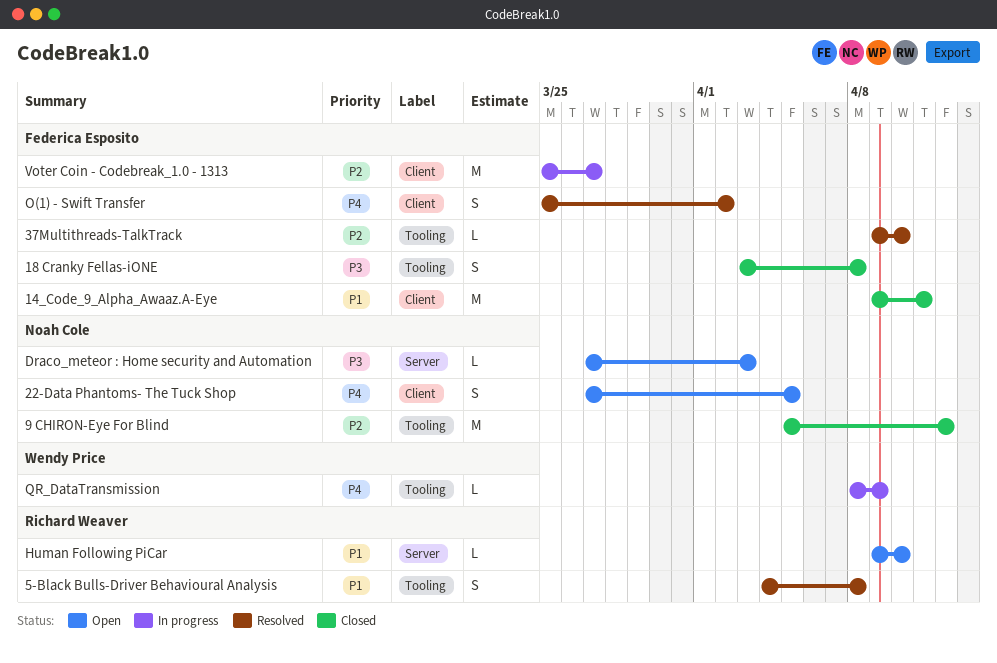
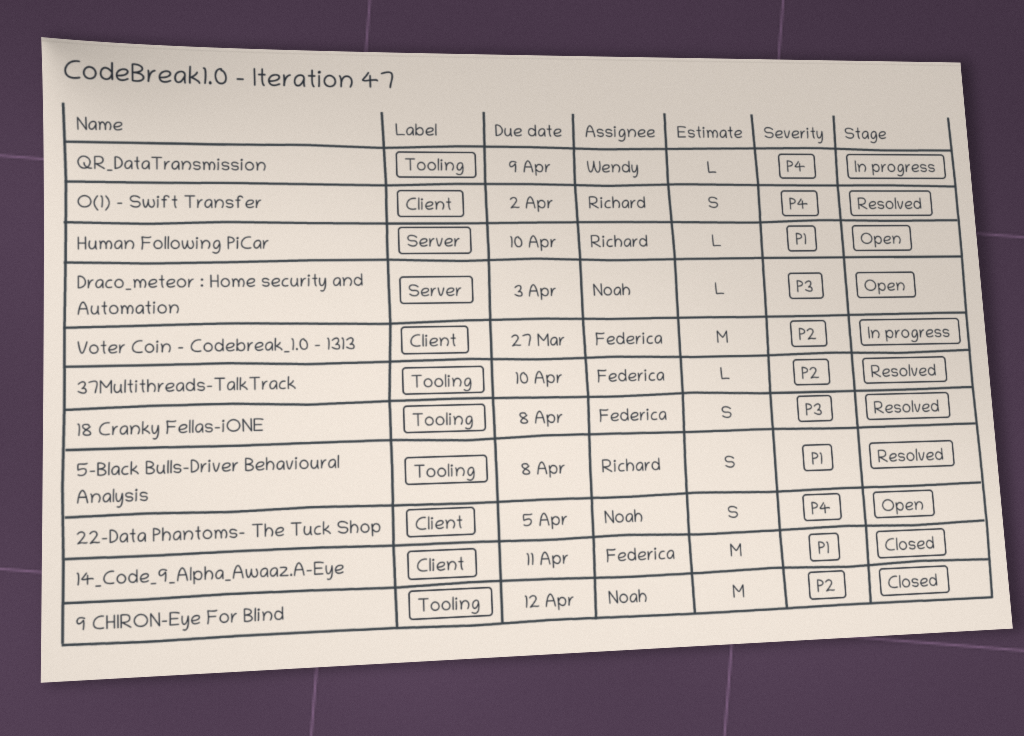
18 Cranky Fellas-iONE, status: Closed -> Resolved
O(1) - Swift Transfer, owner: Federica Esposito -> Richard Weaver

